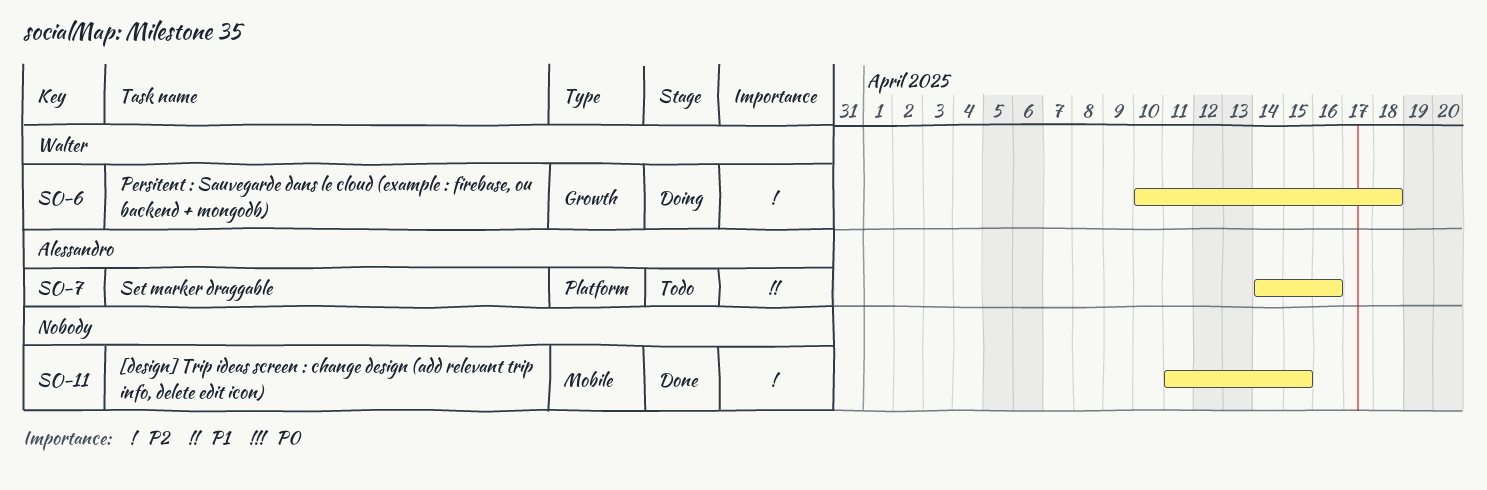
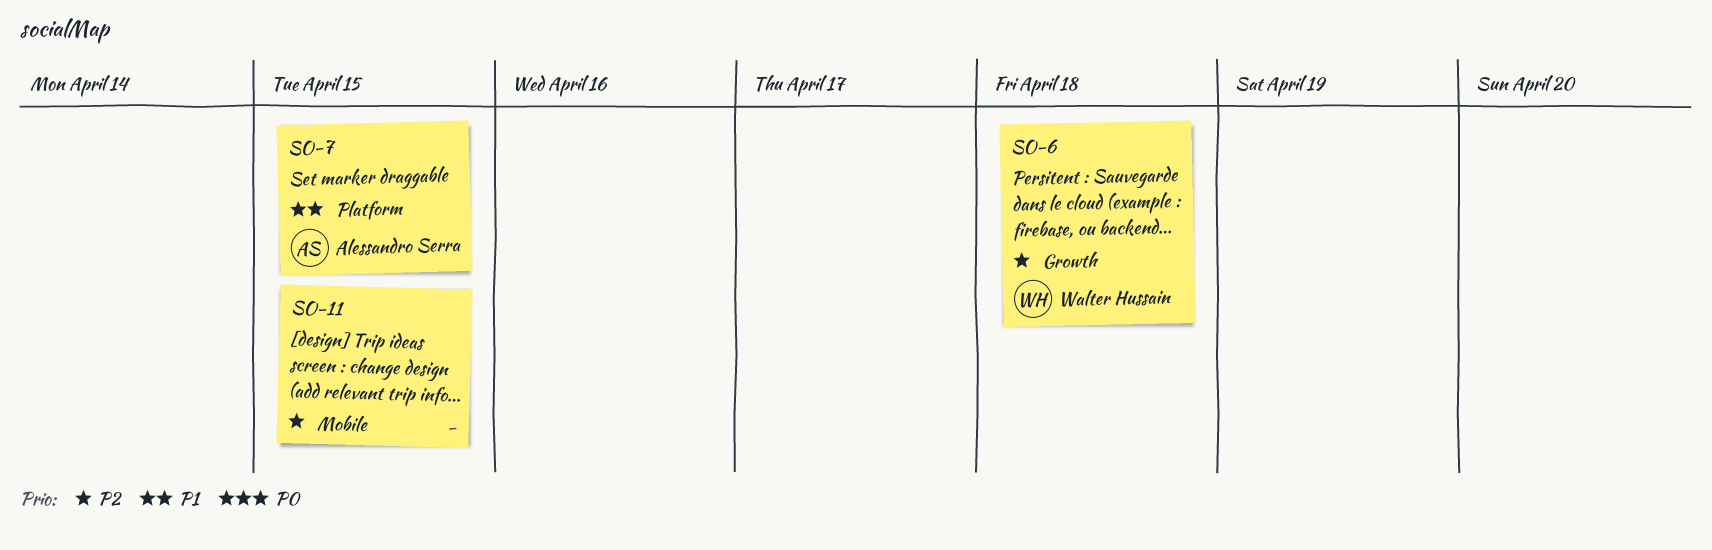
SO-7, due: Apr 16 -> Apr 15

